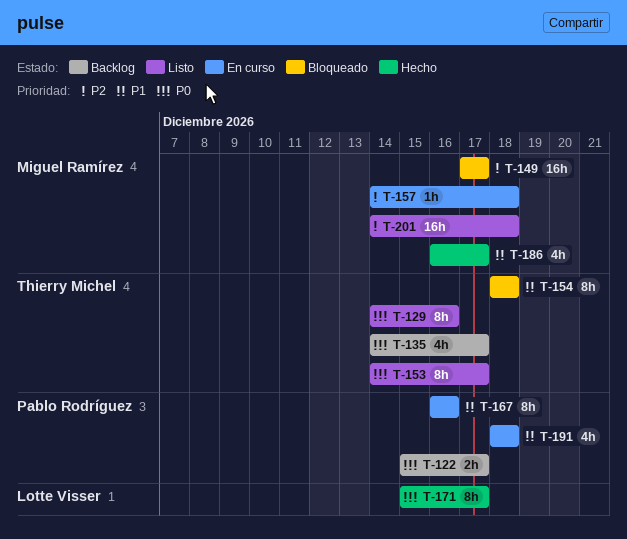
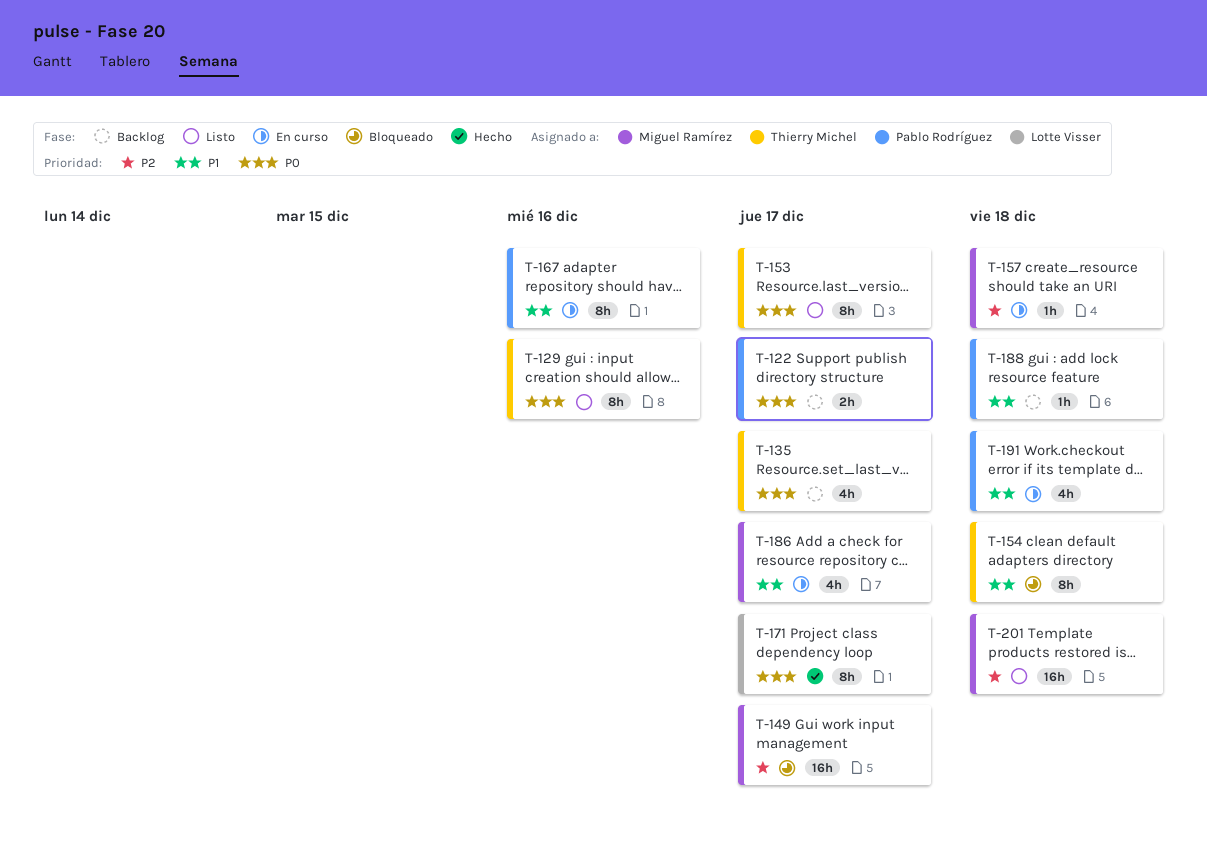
T-186, status: Hecho -> En curso
T-188: none -> present

